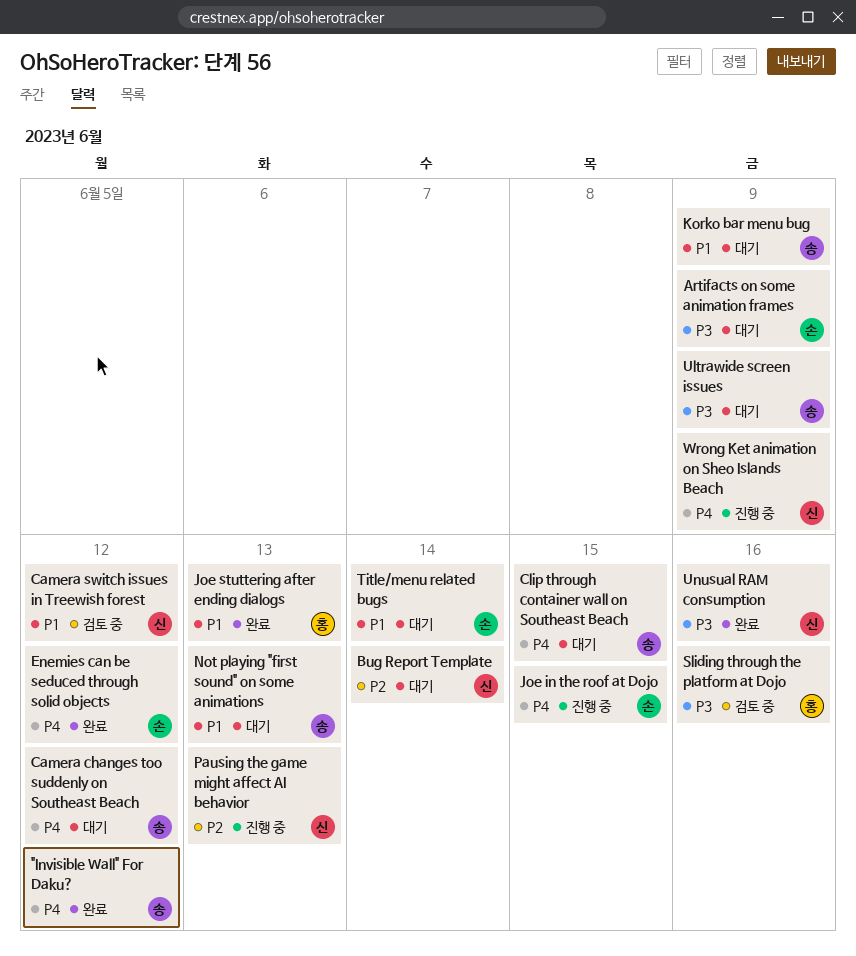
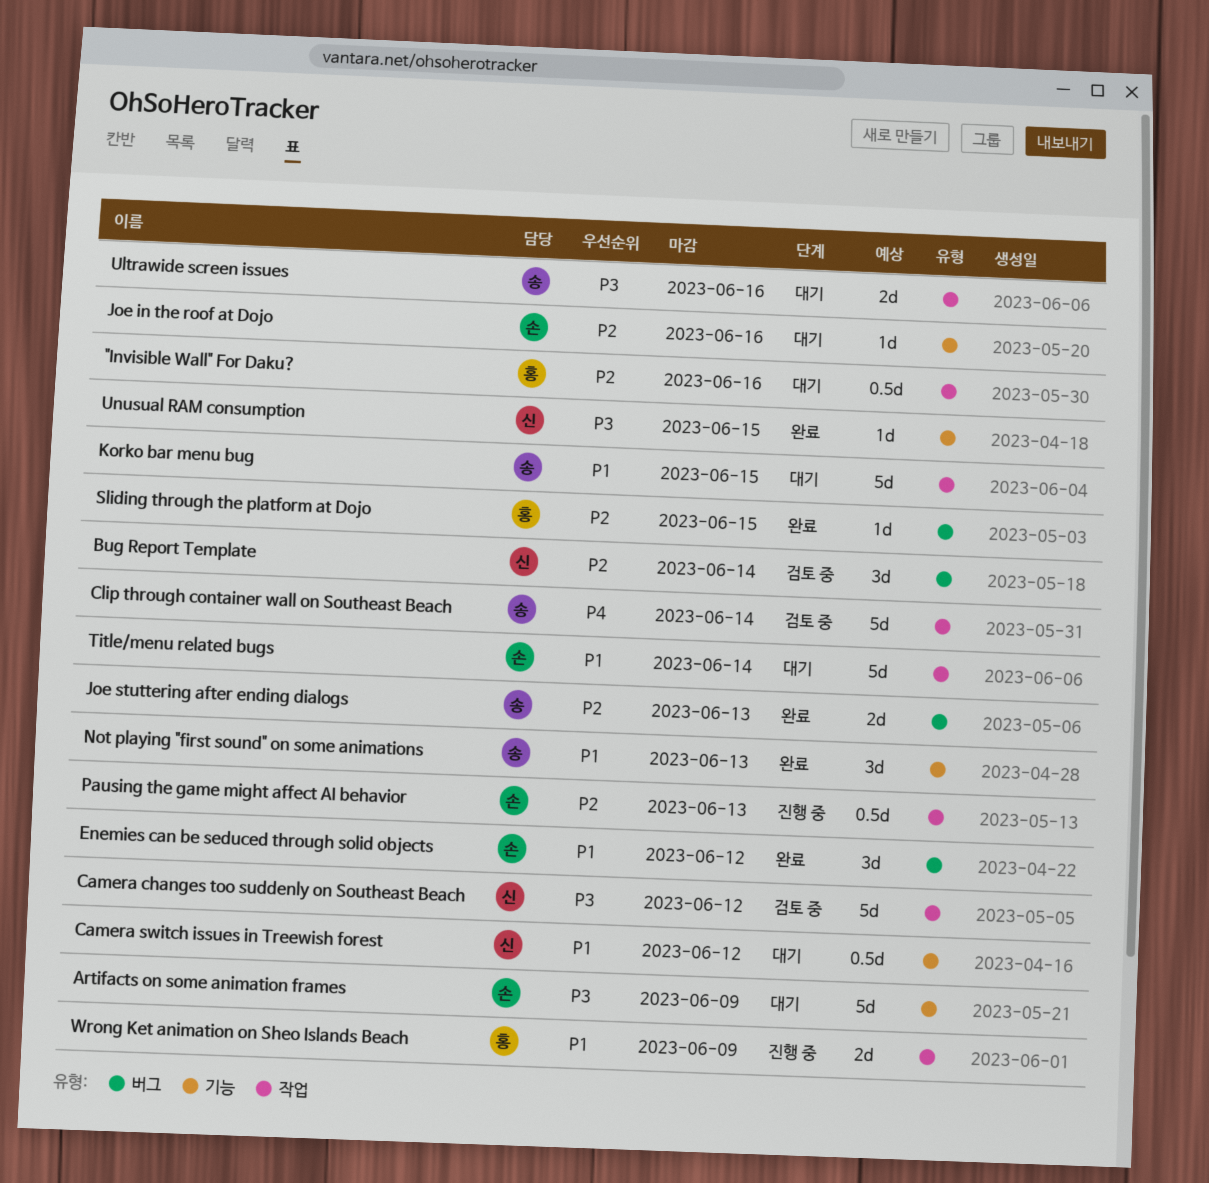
"Invisible Wall" For Daku?, status: 완료 -> 대기
"Invisible Wall" For Daku?, owner: 송 -> 홍
"Invisible Wall" For Daku?, priority: P4 -> P2
"Invisible Wall" For Daku?, due: Jun 12 -> Jun 16
Bug Report Template, status: 대기 -> 검토 중
Camera changes too suddenly on Southeast Beach, status: 대기 -> 검토 중
Camera changes too suddenly on Southeast Beach, owner: 송 -> 신
Camera changes too suddenly on Southeast Beach, priority: P4 -> P3
Camera switch issues in Treewish forest, status: 검토 중 -> 대기
Clip through container wall on Southeast Beach, status: 대기 -> 검토 중
Clip through container wall on Southeast Beach, due: Jun 15 -> Jun 14
Enemies can be seduced through solid objects, priority: P4 -> P1
Joe in the roof at Dojo, status: 진행 중 -> 대기
Joe in the roof at Dojo, priority: P4 -> P2
Joe in the roof at Dojo, due: Jun 15 -> Jun 16
Joe stuttering after ending dialogs, owner: 홍 -> 송
Joe stuttering after ending dialogs, priority: P1 -> P2
Korko bar menu bug, due: Jun 9 -> Jun 15
Not playing "first sound" on some animations, status: 대기 -> 완료
Pausing the game might affect AI behavior, owner: 신 -> 손
Sliding through the platform at Dojo, status: 검토 중 -> 완료
Sliding through the platform at Dojo, priority: P3 -> P2
Sliding through the platform at Dojo, due: Jun 16 -> Jun 15
Ultrawide screen issues, due: Jun 9 -> Jun 16
Unusual RAM consumption, due: Jun 16 -> Jun 15
Wrong Ket animation on Sheo Islands Beach, owner: 신 -> 홍
Wrong Ket animation on Sheo Islands Beach, priority: P4 -> P1

